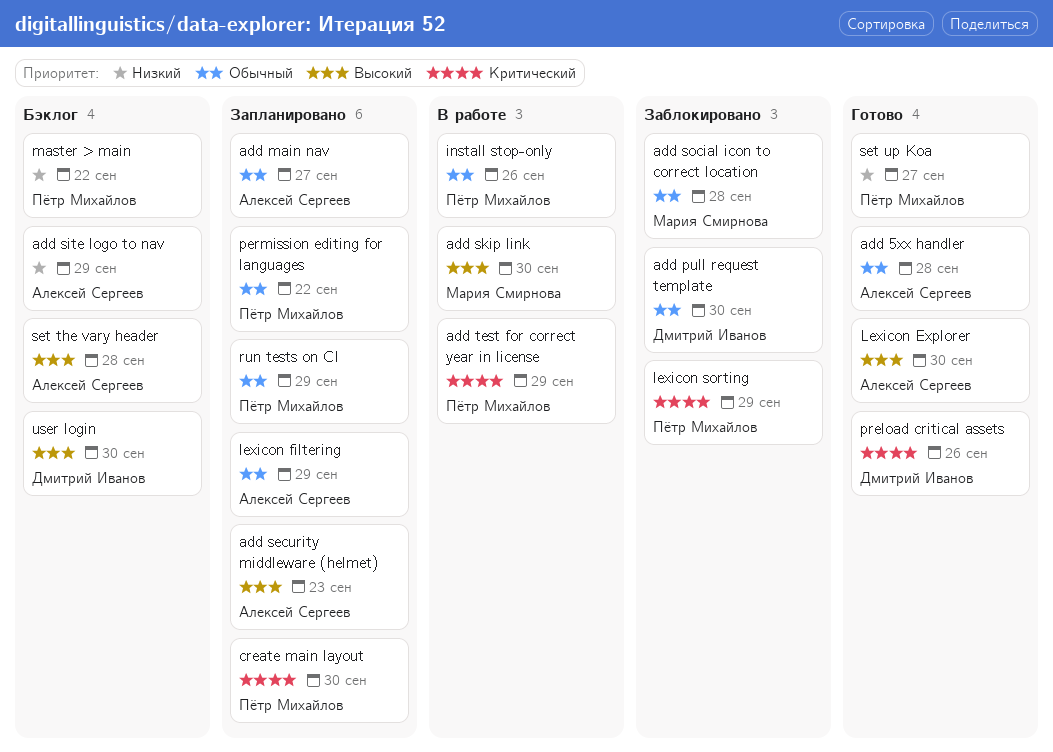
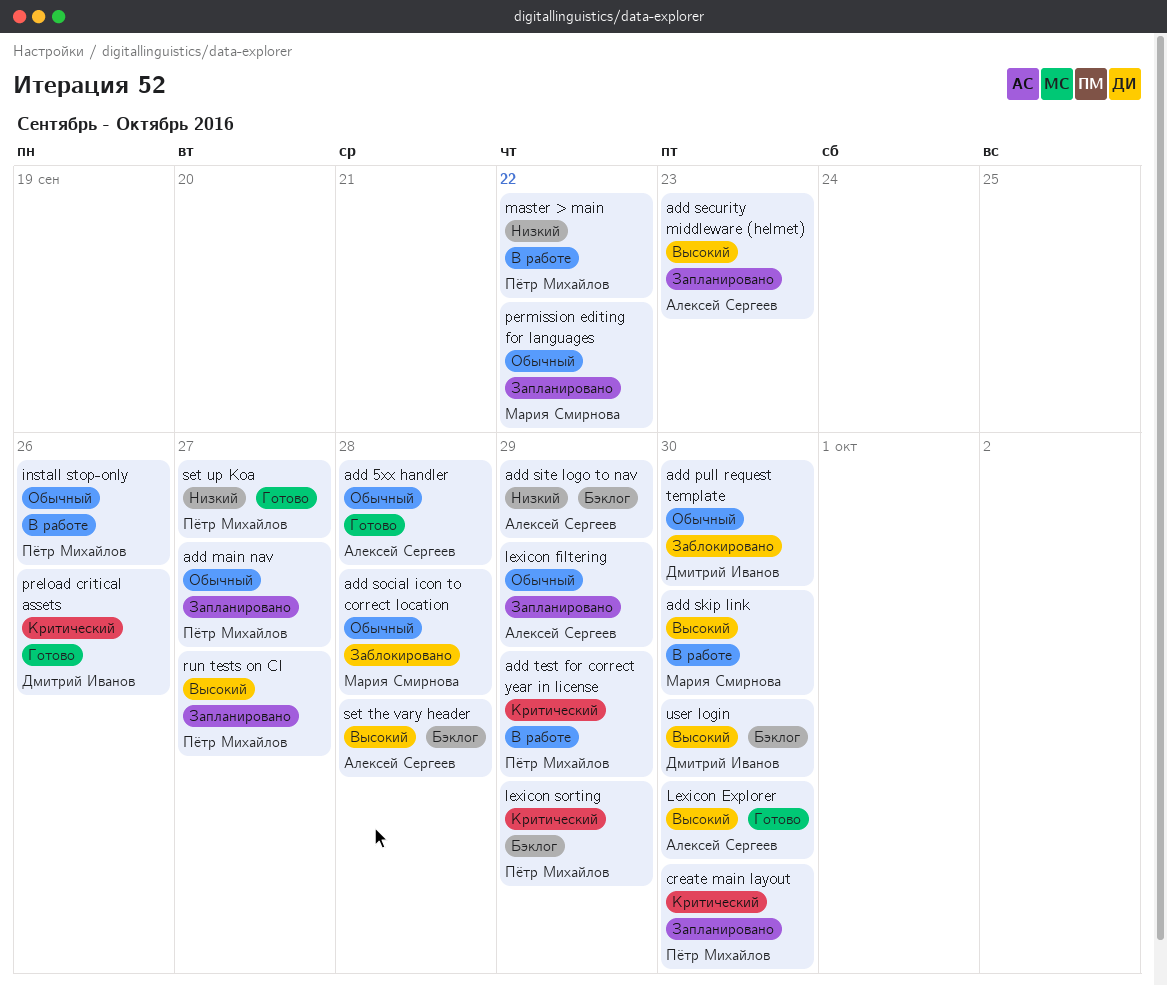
add main nav, owner: Алексей Сергеев -> Пётр Михайлов
lexicon sorting, status: Заблокировано -> Бэклог
master > main, status: Бэклог -> В работе
permission editing for languages, owner: Пётр Михайлов -> Мария Смирнова
run tests on CI, priority: Обычный -> Высокий
run tests on CI, due: Sep 29 -> Sep 27

